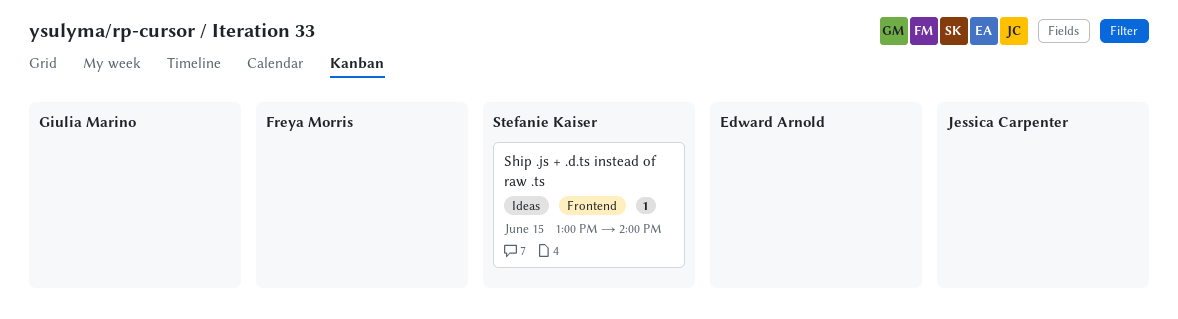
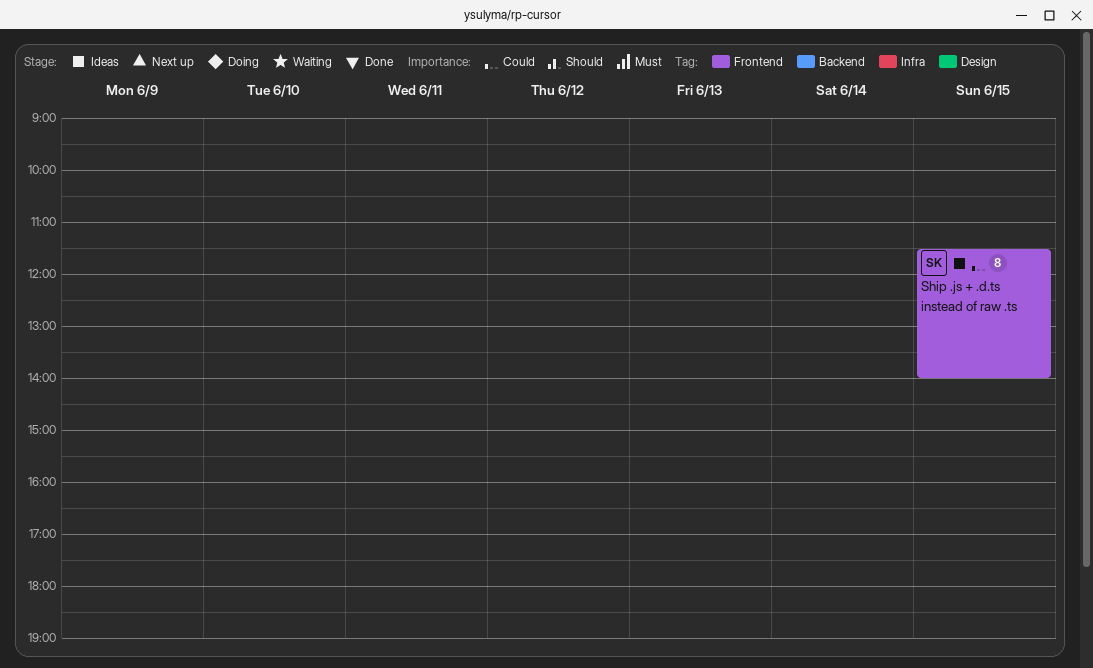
Ship .js + .d.ts instead of raw .ts, estimate: 1 -> 8
Ship .js + .d.ts instead of raw .ts, begins: 13:00 -> 11:30

